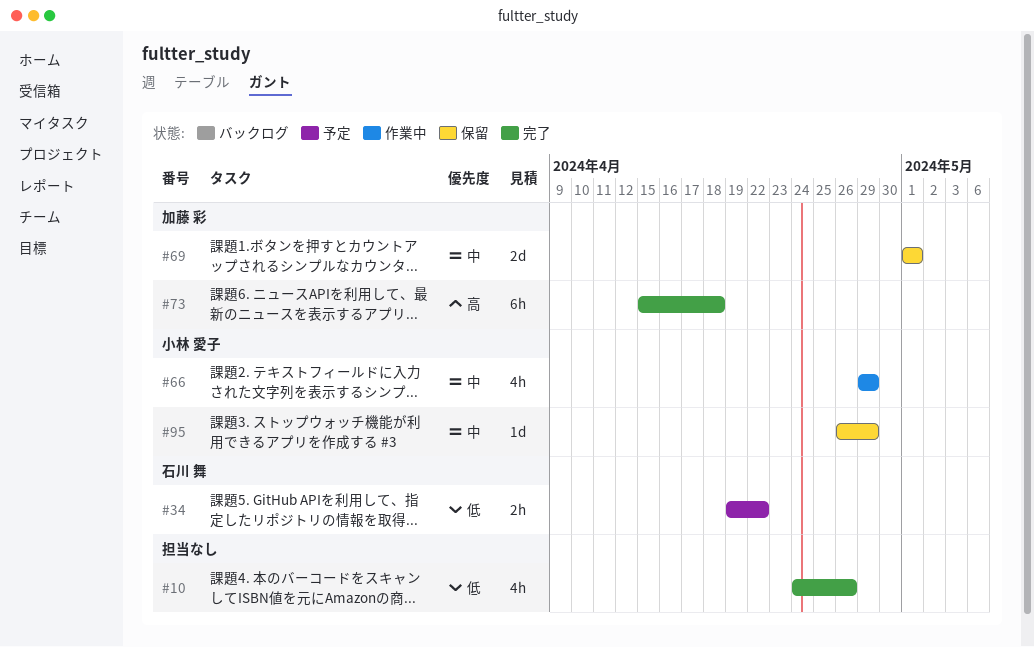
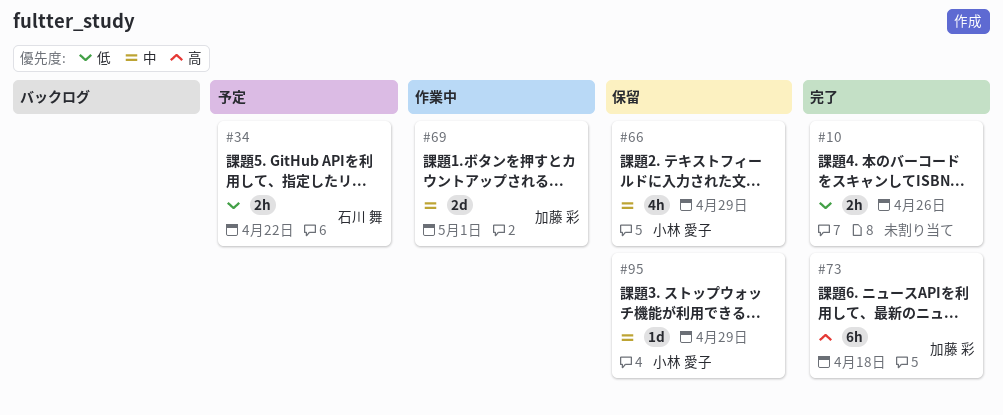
#10, estimate: 4h -> 2h
#66, status: 作業中 -> 保留
#69, status: 保留 -> 作業中

